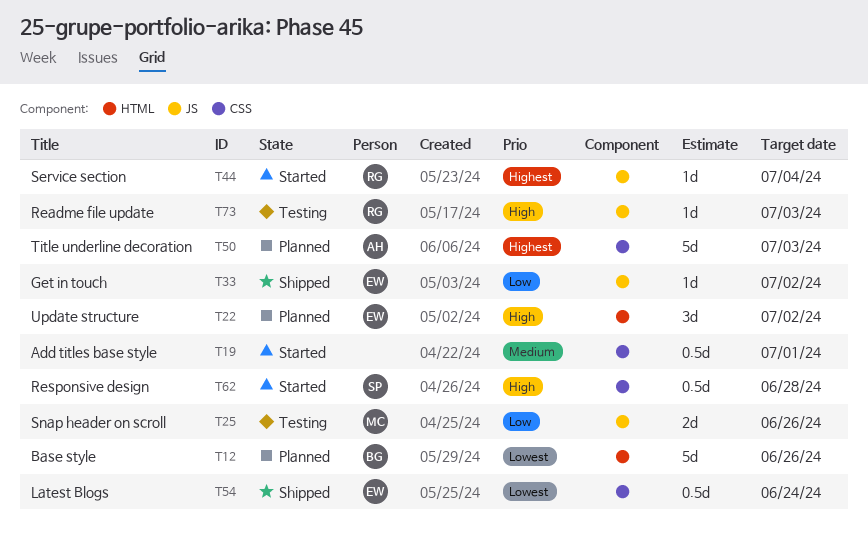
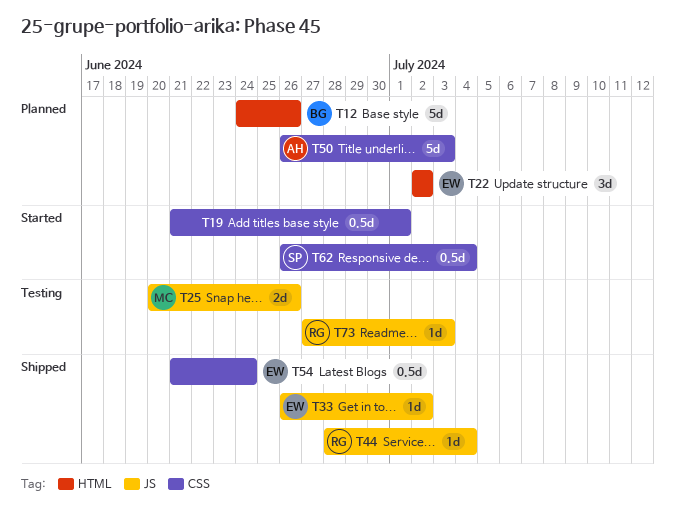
T44, status: Started -> Shipped
T62, due: Jun 28 -> Jul 4

